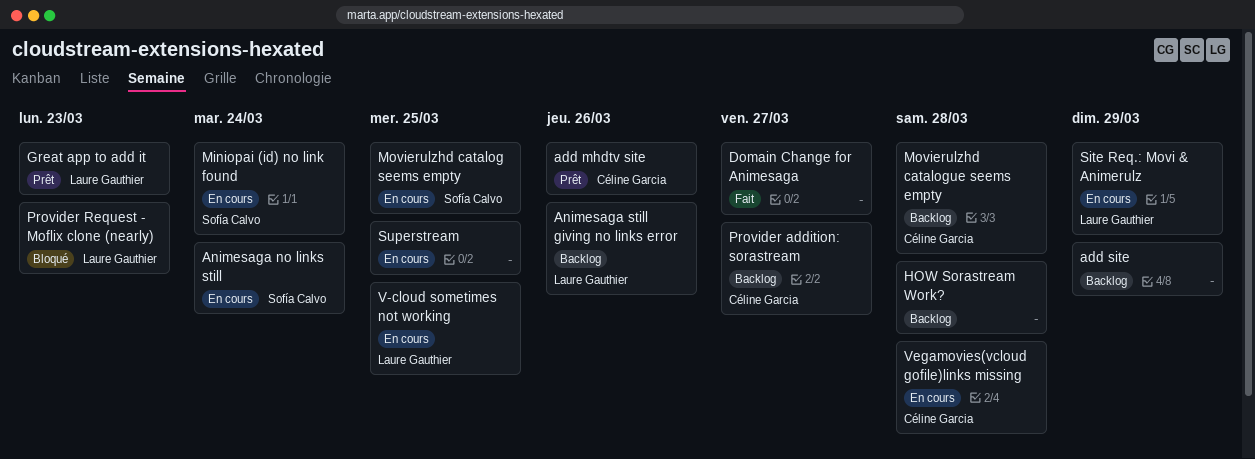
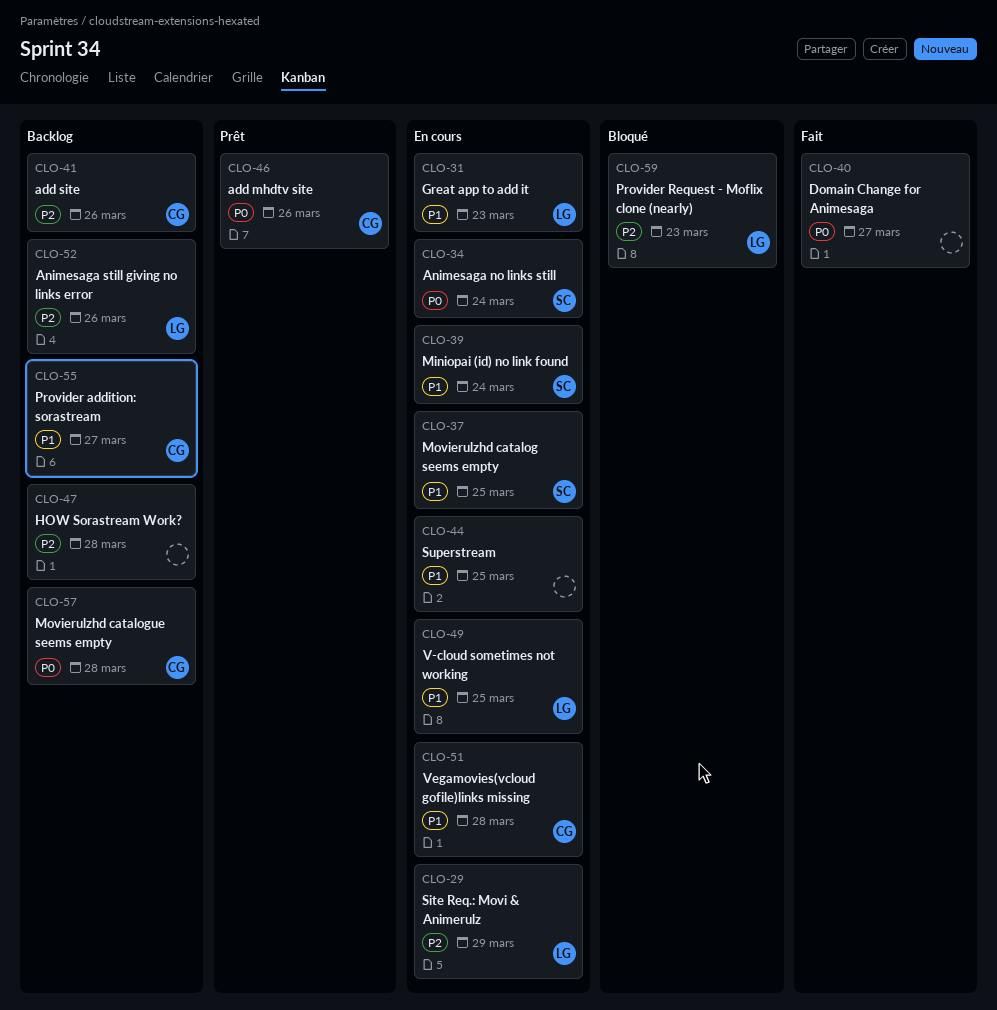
add site, owner: none -> Céline Garcia
add site, due: Mar 29 -> Mar 26
Great app to add it, status: Prêt -> En cours

